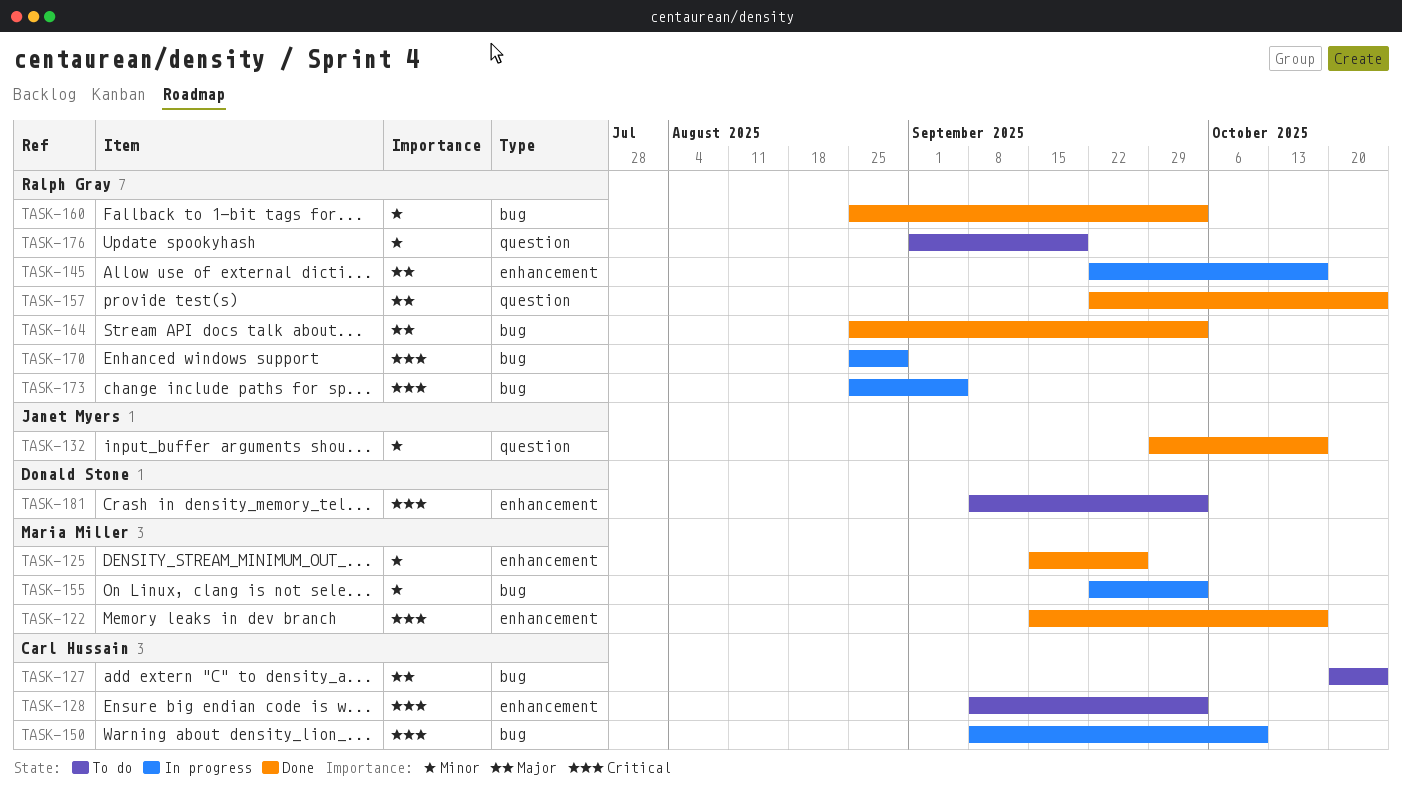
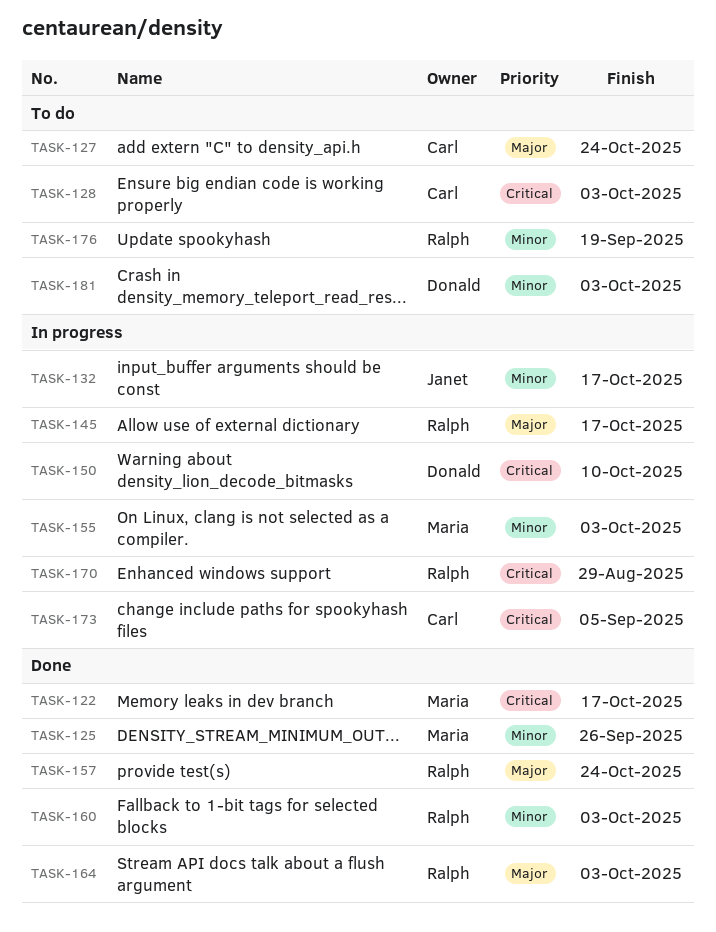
TASK-132, status: Done -> In progress
TASK-150, owner: Carl Hussain -> Donald Stone
TASK-173, owner: Ralph Gray -> Carl Hussain
TASK-181, priority: Critical -> Minor

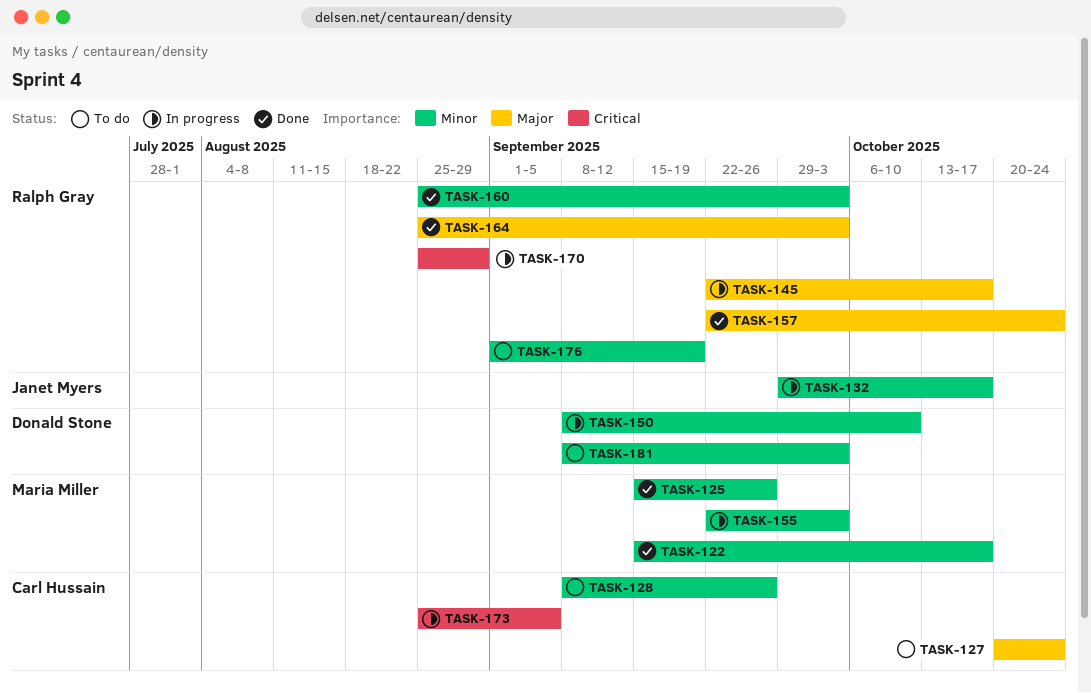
TASK-122, priority: Critical -> Minor
TASK-128, priority: Critical -> Minor
TASK-128, due: Oct 3 -> Sep 26
TASK-150, priority: Critical -> Minor

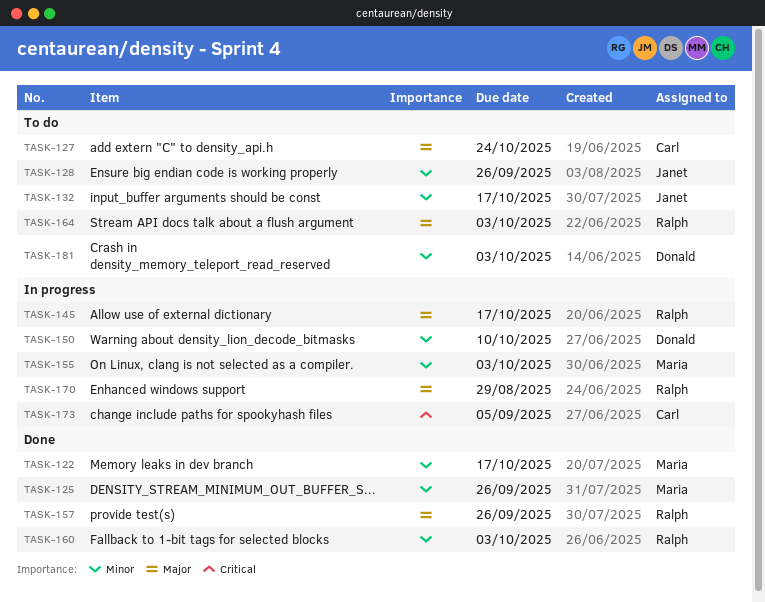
TASK-128, owner: Carl Hussain -> Janet Myers
TASK-132, status: In progress -> To do
TASK-157, due: Oct 24 -> Sep 26
TASK-164, status: Done -> To do
TASK-170, priority: Critical -> Major
TASK-176: present -> none

